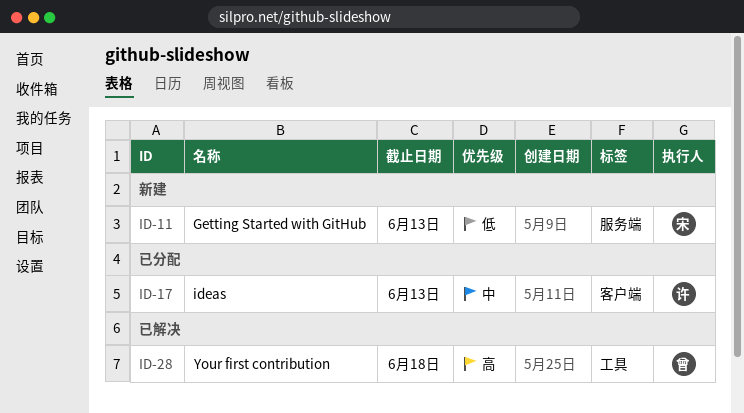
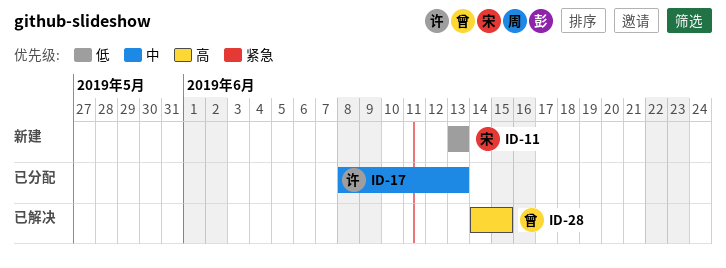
ID-28, due: Jun 18 -> Jun 15

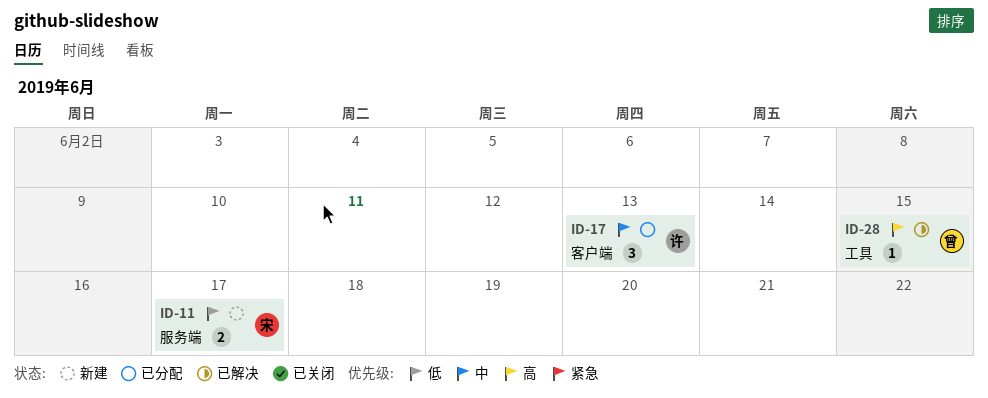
ID-11, due: Jun 13 -> Jun 17

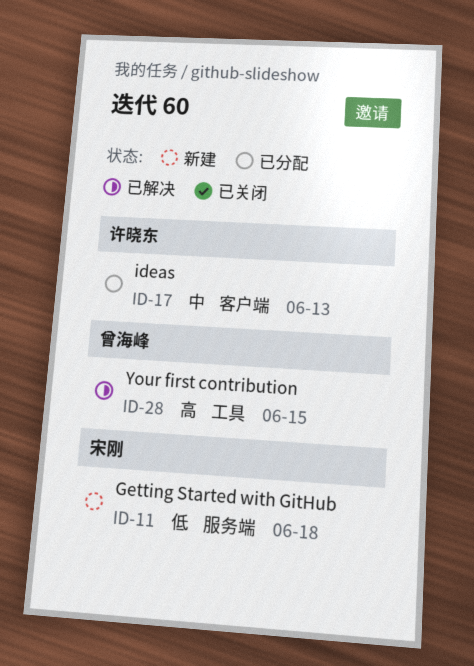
ID-11, due: Jun 17 -> Jun 18

